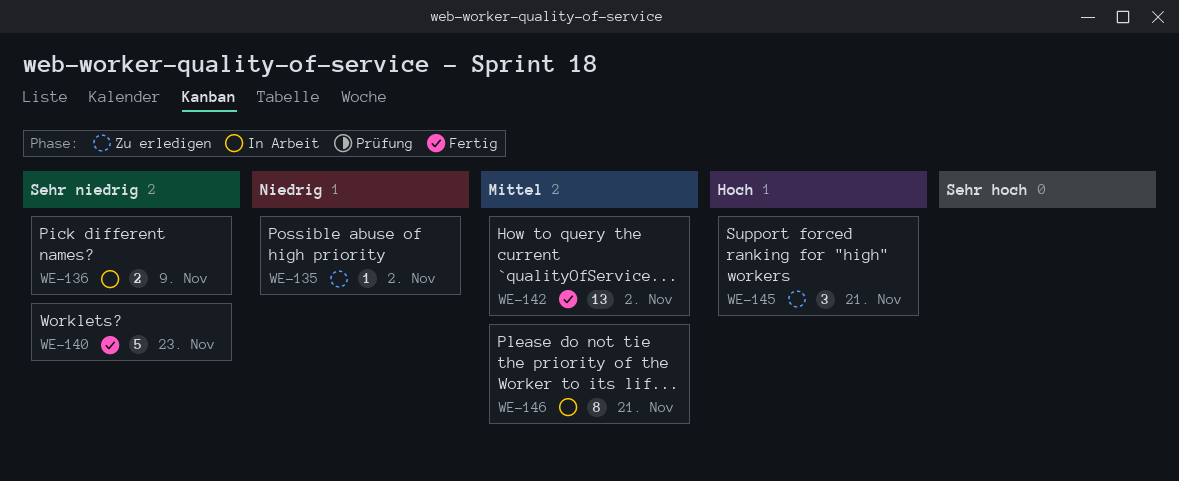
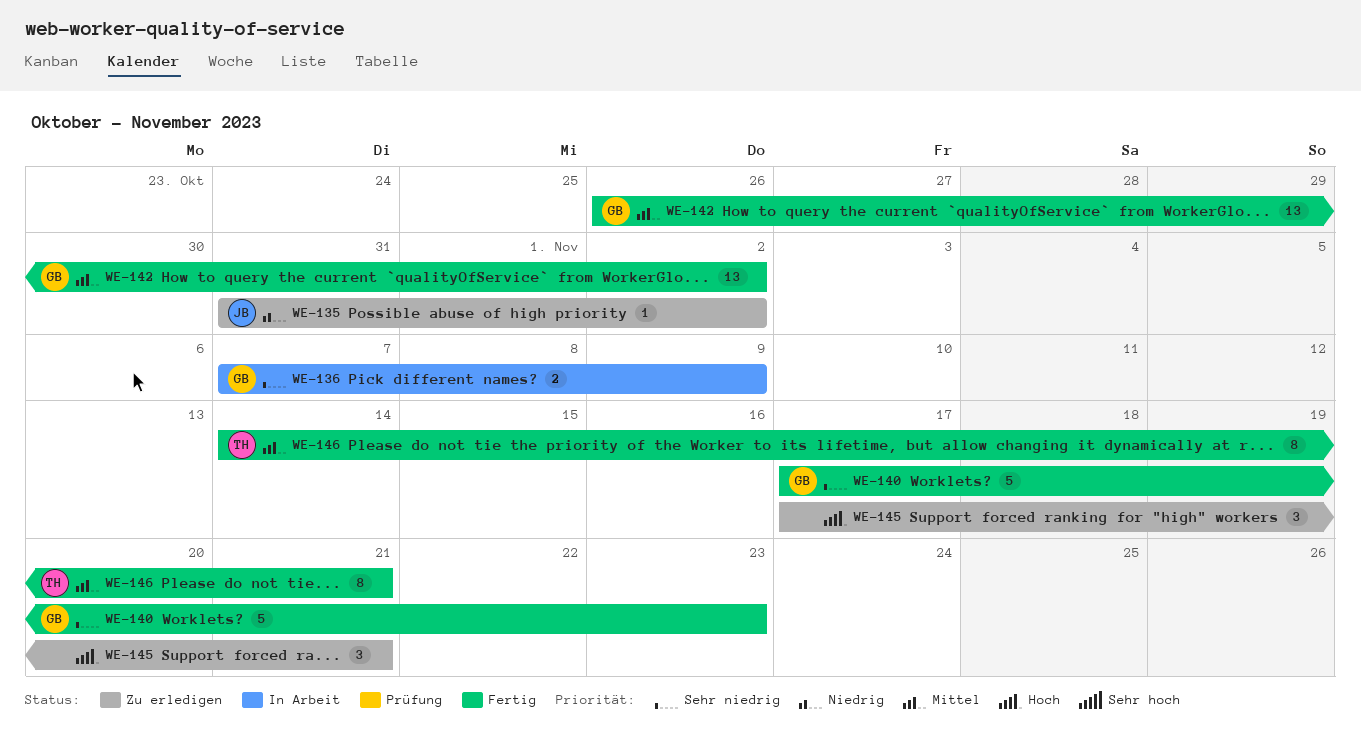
WE-146, status: In Arbeit -> Fertig

